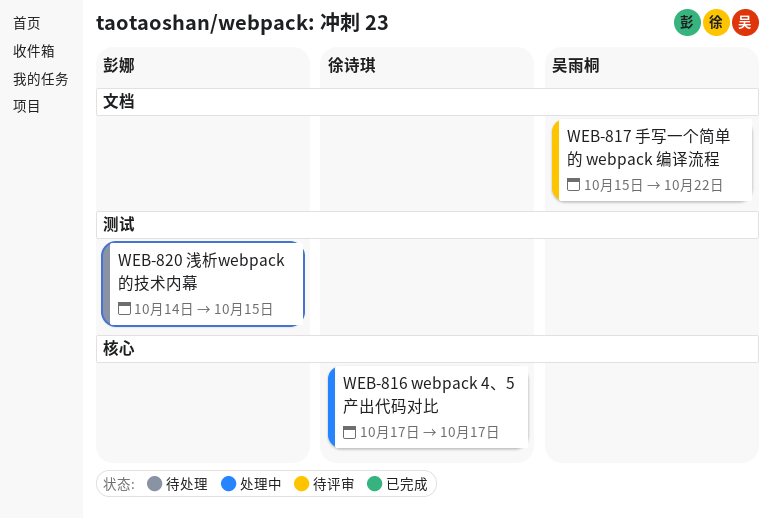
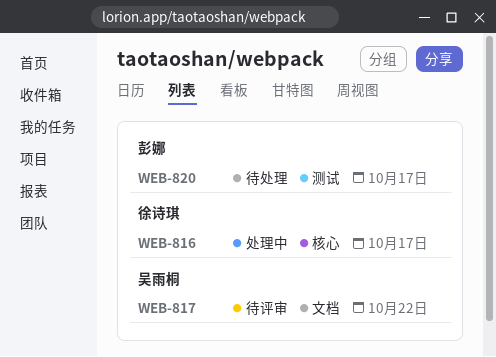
WEB-820, due: Oct 15 -> Oct 17

